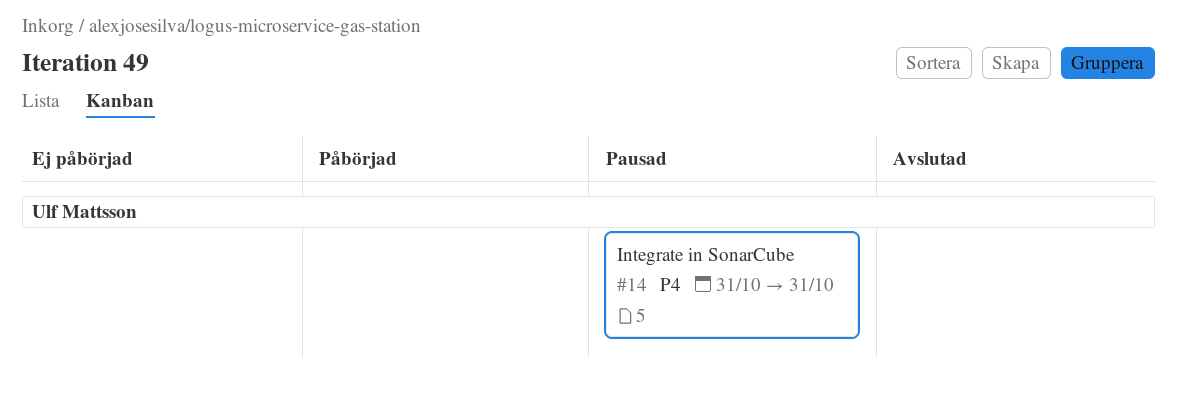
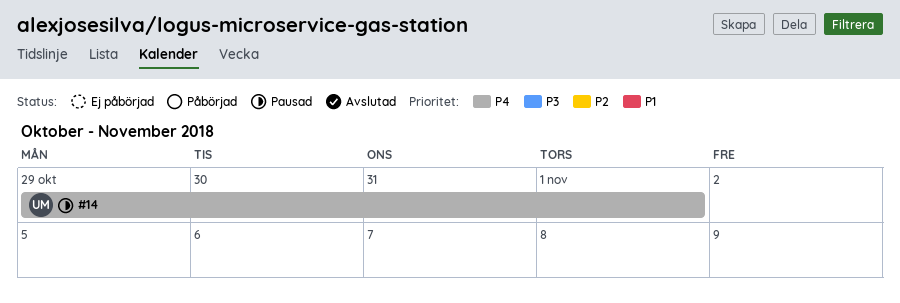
#14, start: Oct 31 -> Oct 29
#14, due: Oct 31 -> Nov 1

